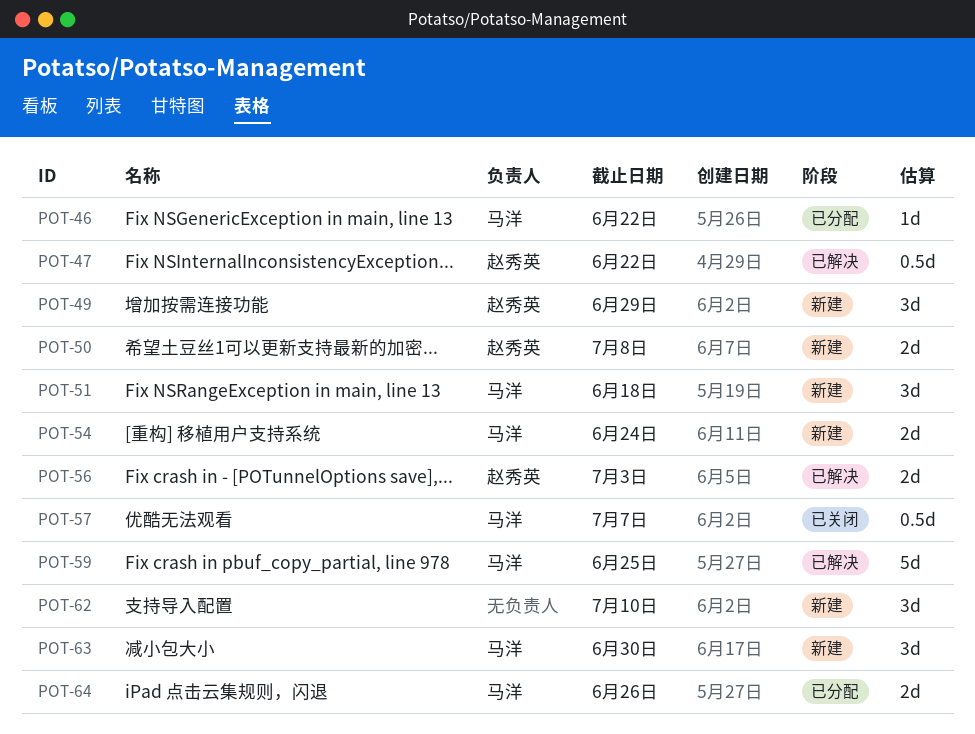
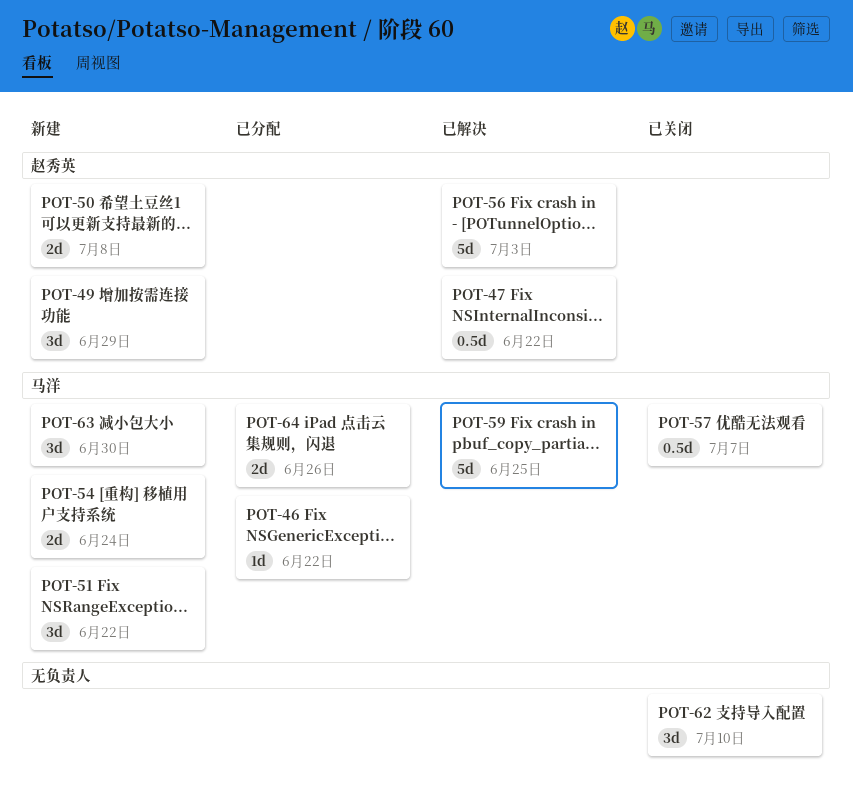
POT-51, due: Jun 18 -> Jun 22
POT-56, estimate: 2d -> 5d
POT-62, status: 新建 -> 已关闭

